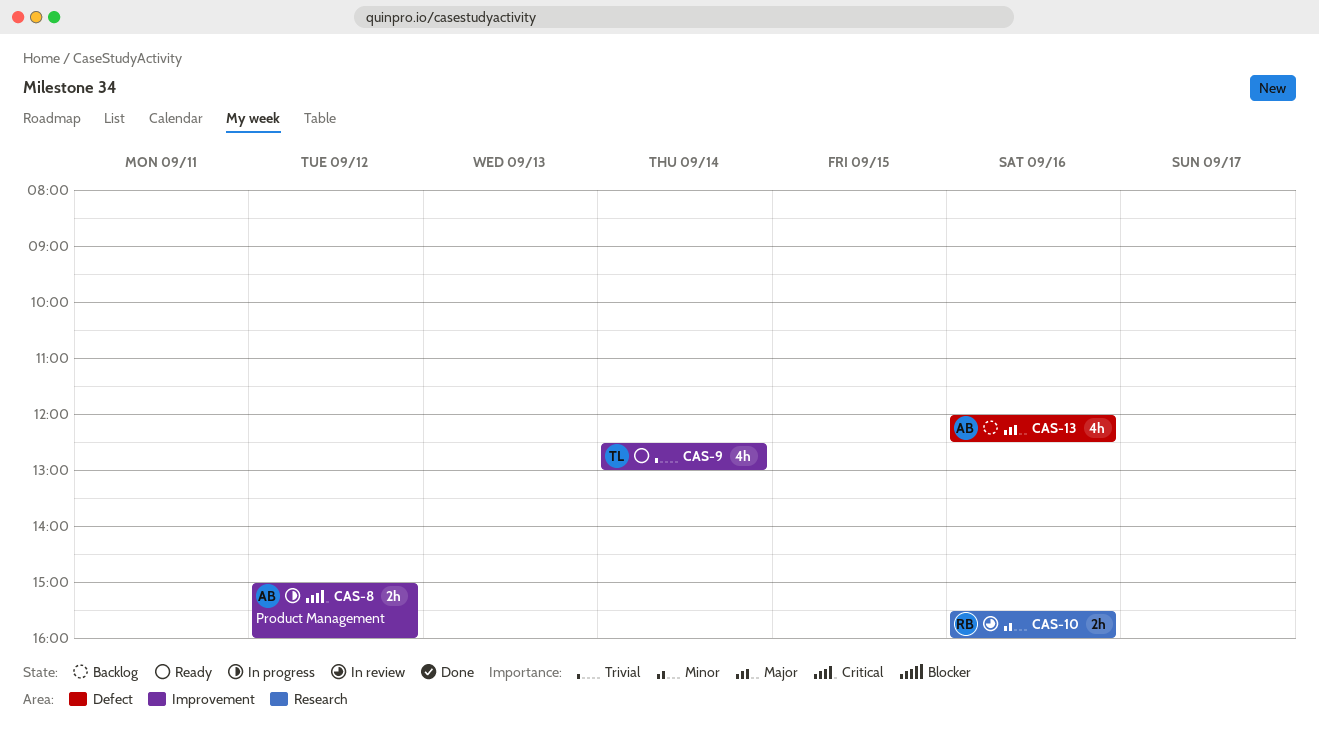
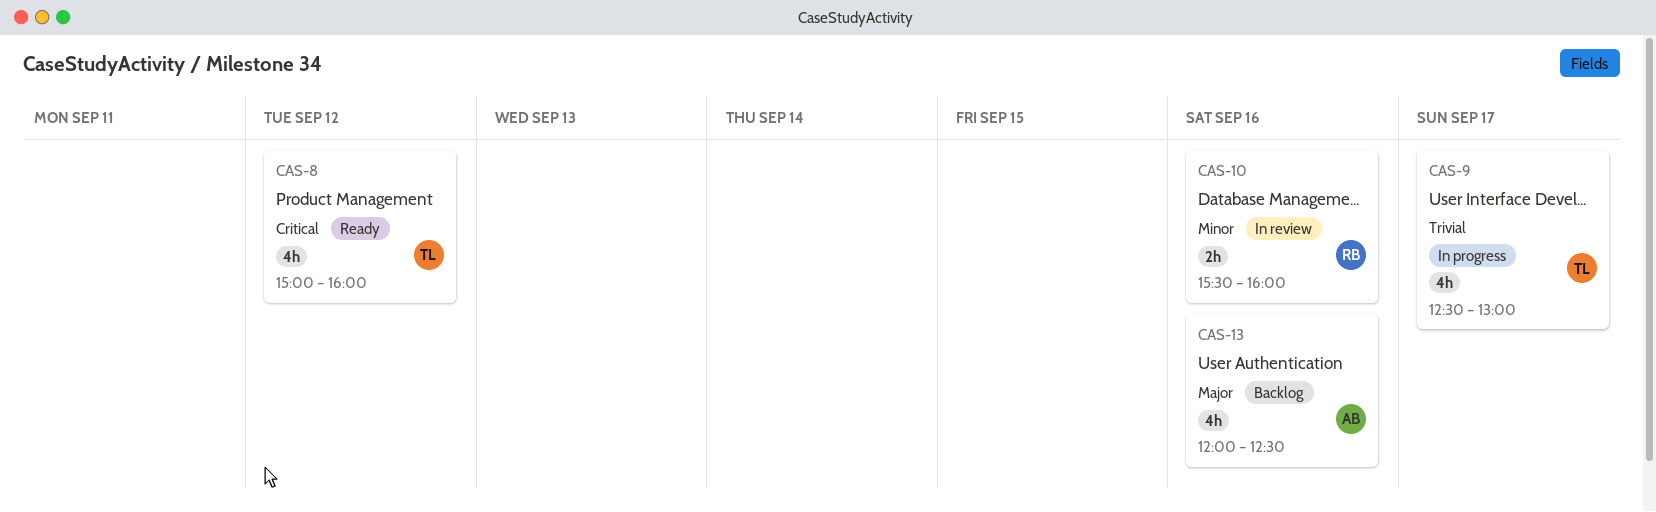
CAS-8, status: In progress -> Ready
CAS-8, owner: AB -> TL
CAS-8, estimate: 2h -> 4h
CAS-9, status: Ready -> In progress
CAS-9, day: Sep 14 -> Sep 17

